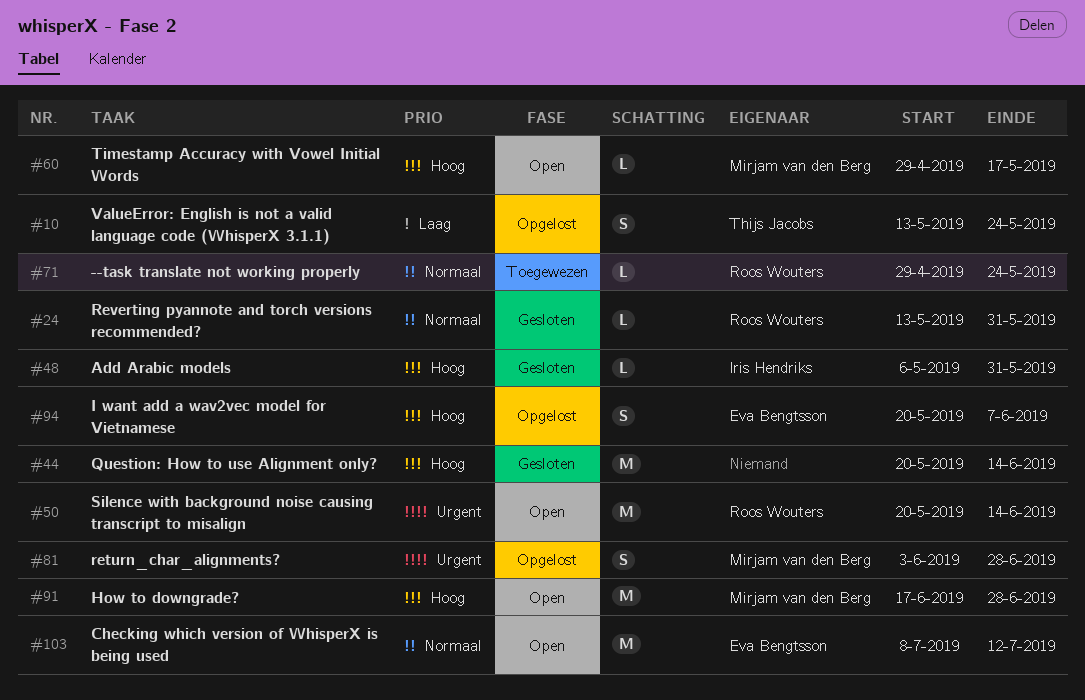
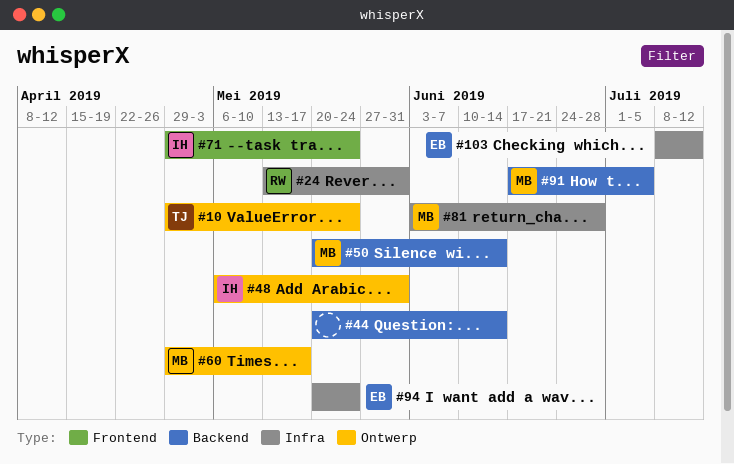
#10, start: May 13 -> Apr 29
#50, owner: Roos Wouters -> Mirjam van den Berg
#71, owner: Roos Wouters -> Iris Hendriks
#91, due: Jun 28 -> Jul 5
#94, due: Jun 7 -> May 24

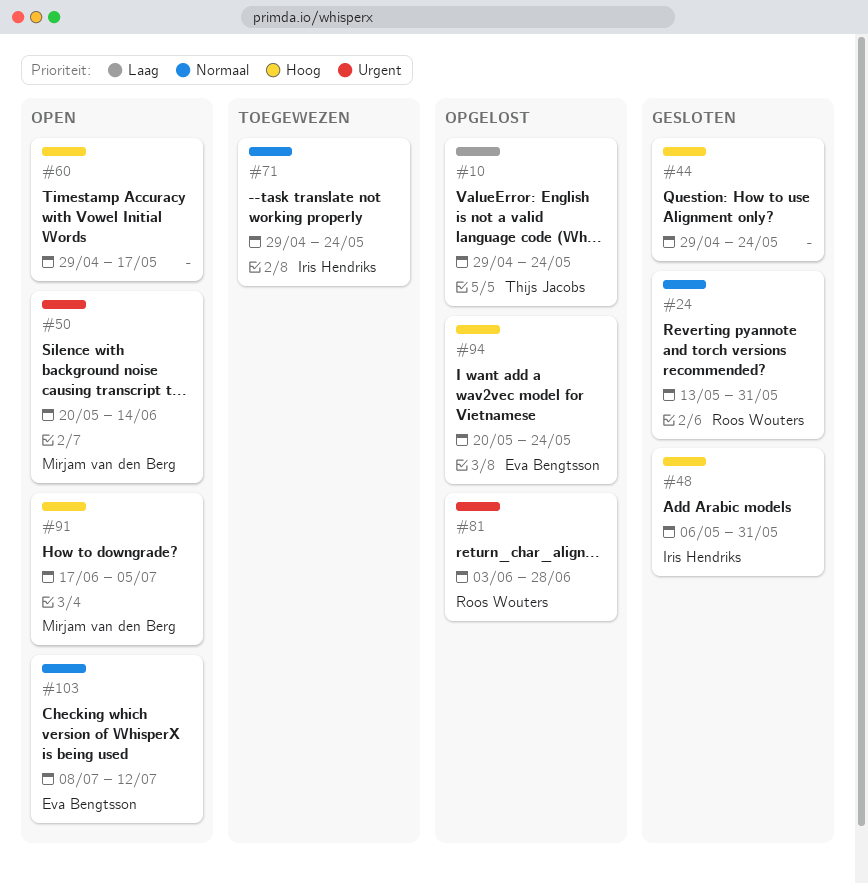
#44, start: May 20 -> Apr 29
#44, due: Jun 14 -> May 24
#60, owner: Mirjam van den Berg -> none
#81, owner: Mirjam van den Berg -> Roos Wouters

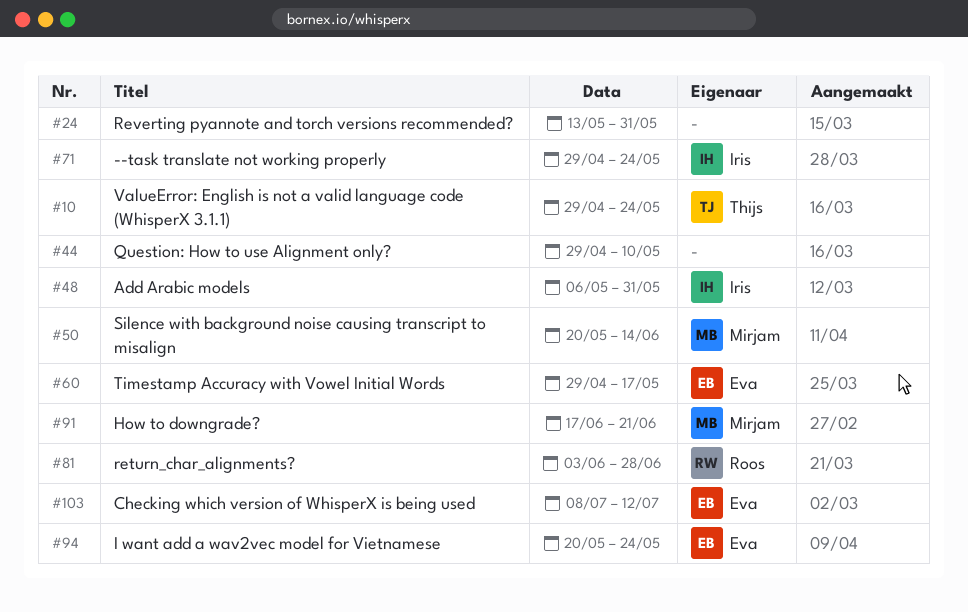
#24, owner: Roos Wouters -> none
#44, due: May 24 -> May 10
#60, owner: none -> Eva Bengtsson
#91, due: Jul 5 -> Jun 21

